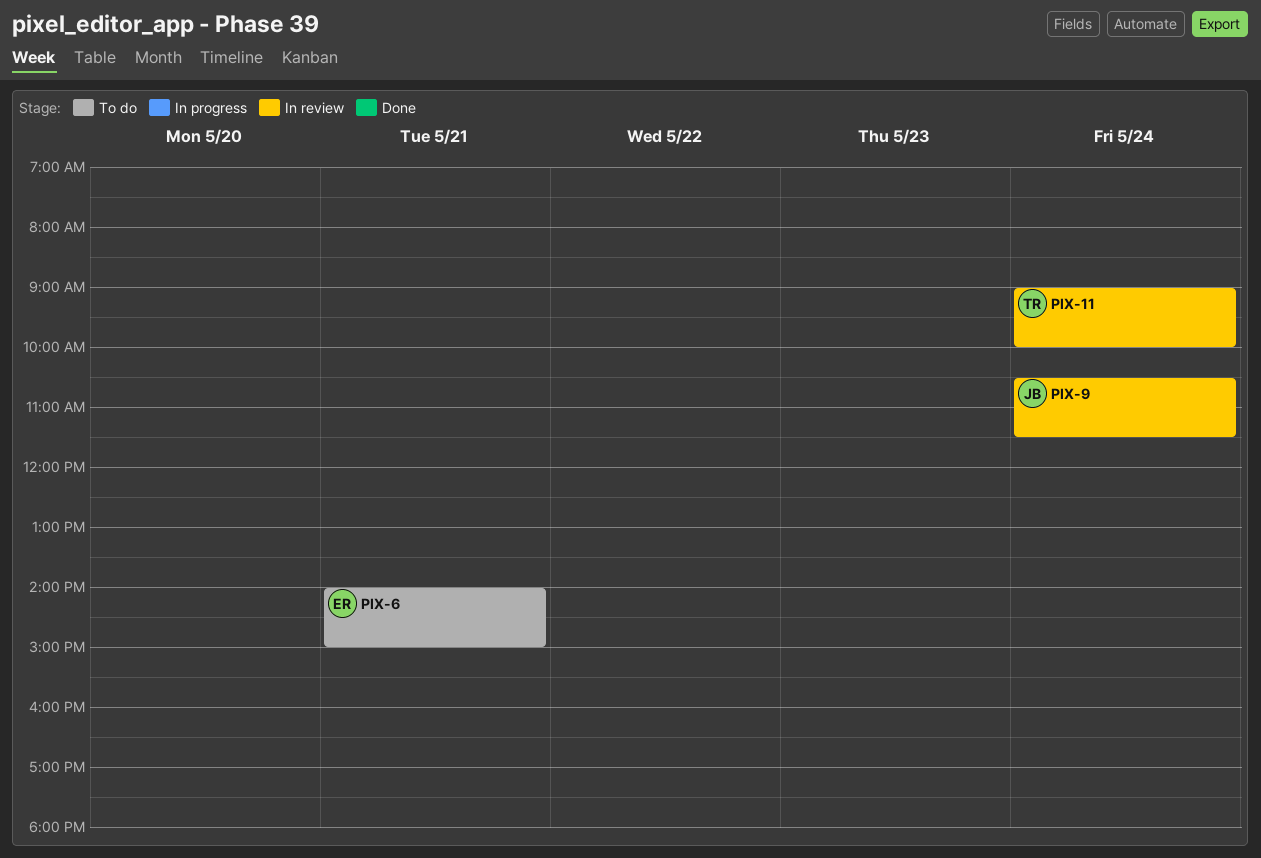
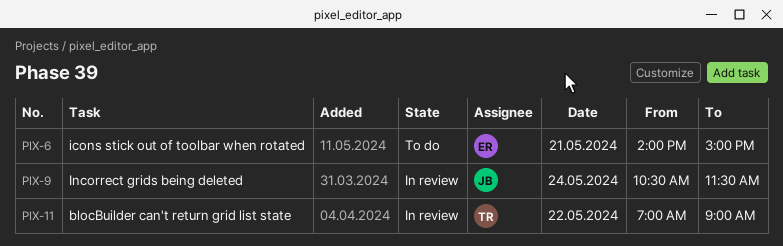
PIX-11, day: May 24 -> May 22
PIX-11, begins: 09:00 -> 07:00
PIX-11, ends: 10:00 -> 09:00

